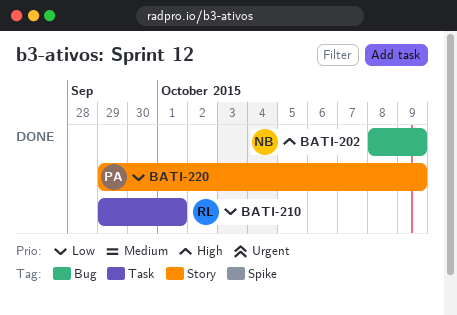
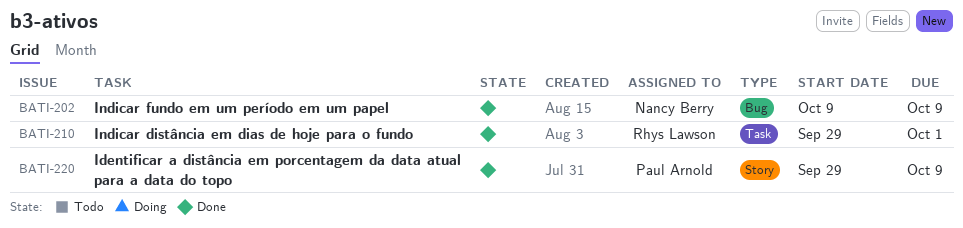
BATI-202, start: Oct 8 -> Oct 9

